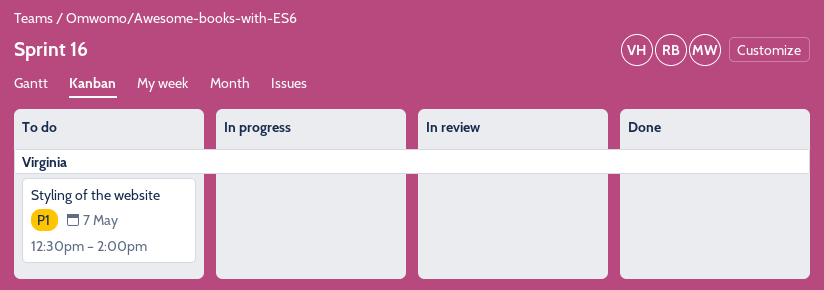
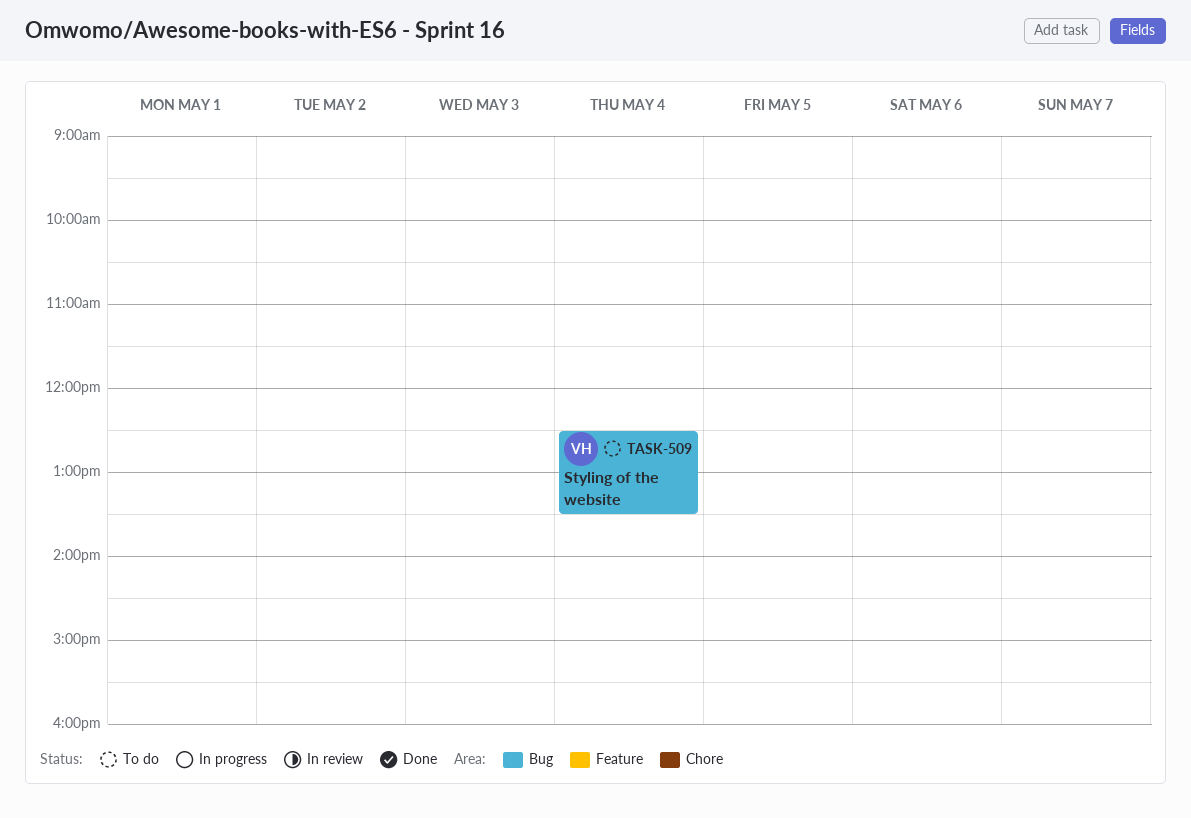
Styling of the website, day: May 7 -> May 4
Styling of the website, ends: 14:00 -> 13:30

